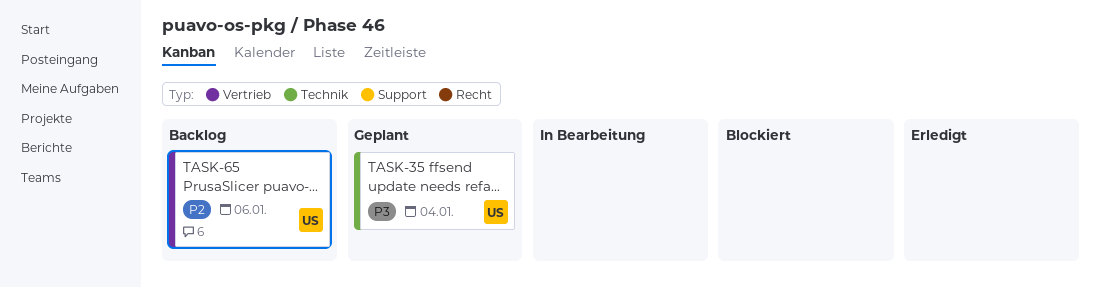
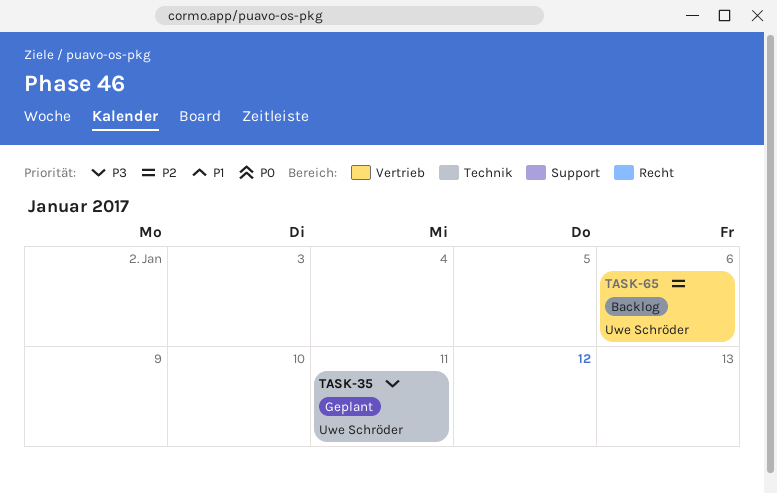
TASK-35, due: Jan 4 -> Jan 11

